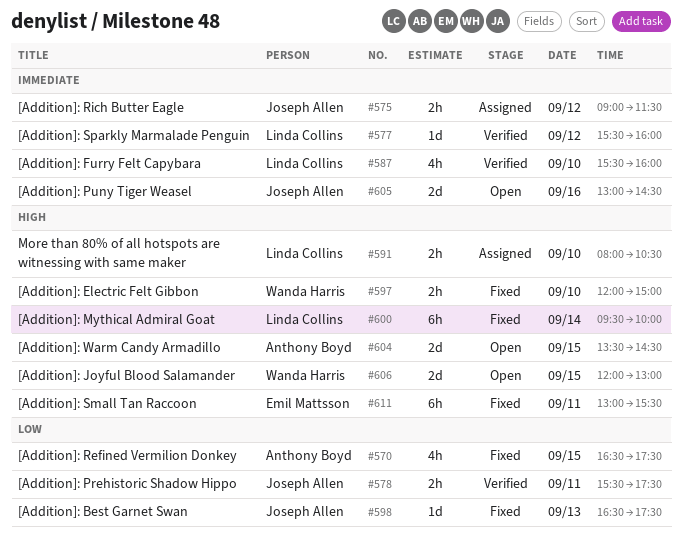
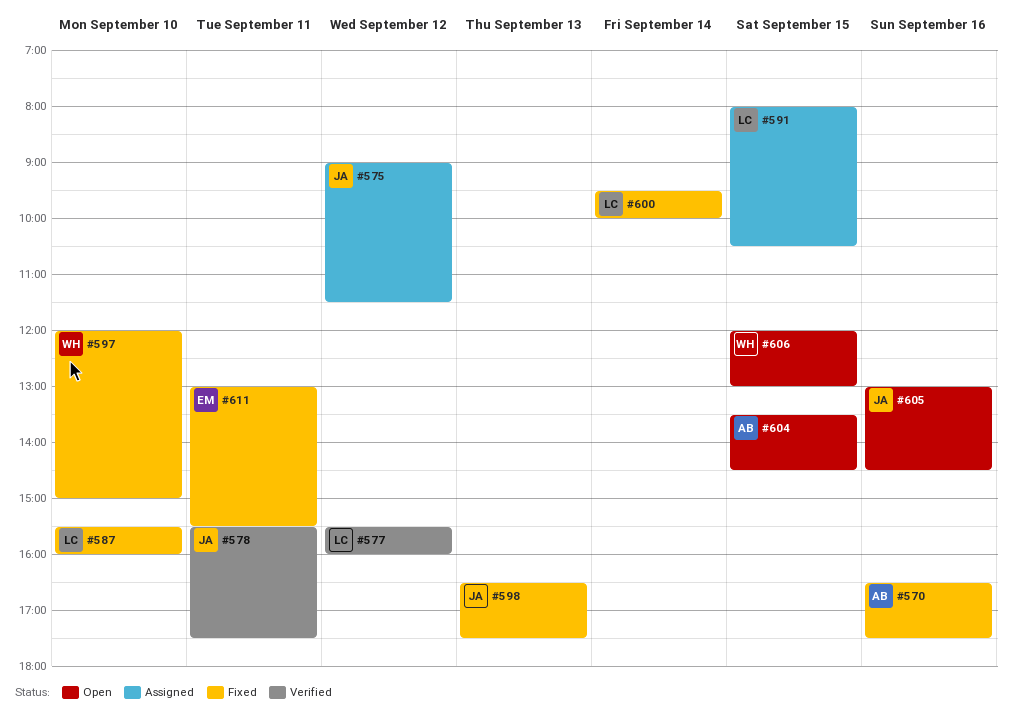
#570, day: Sep 15 -> Sep 16
#587, status: Verified -> Fixed
#591, day: Sep 10 -> Sep 15

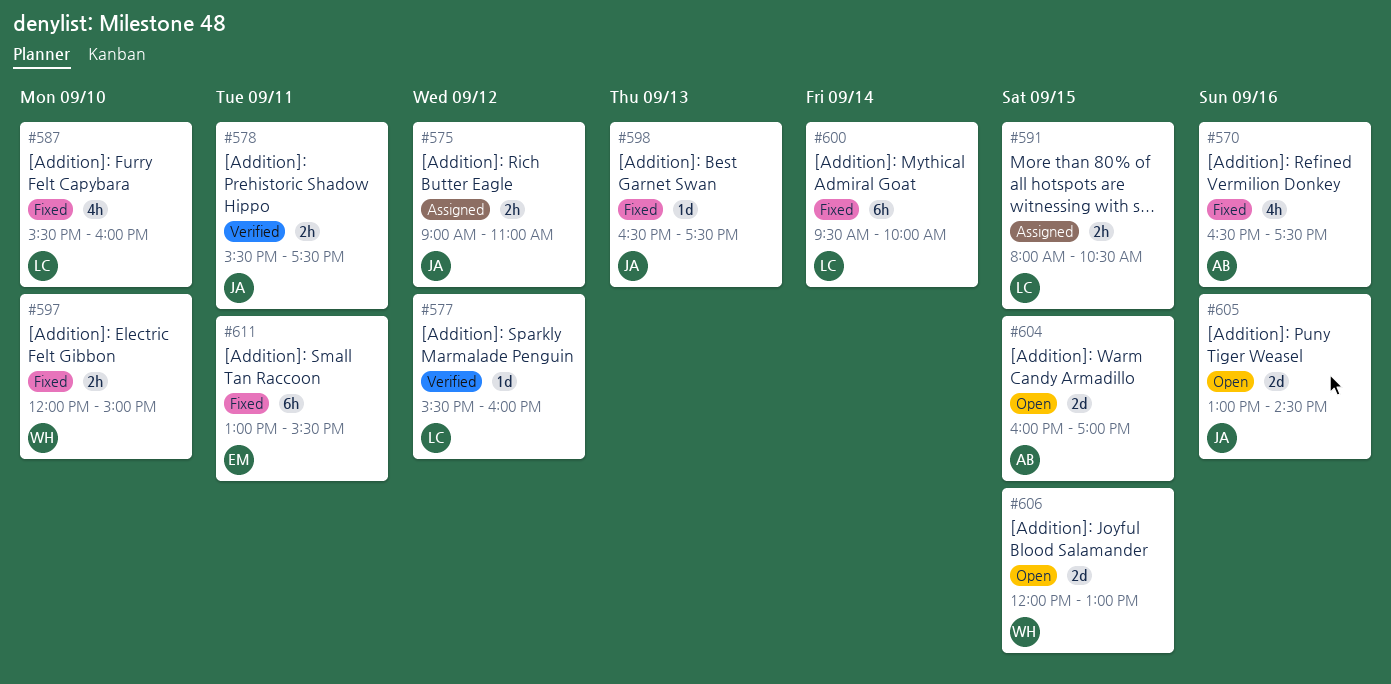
#575, ends: 11:30 -> 11:00
#604, begins: 13:30 -> 16:00
#604, ends: 14:30 -> 17:00

